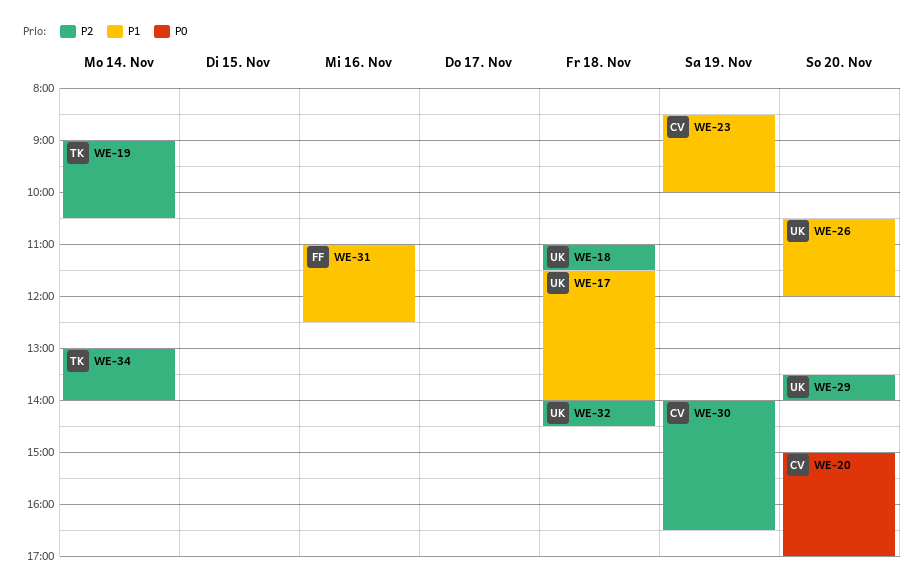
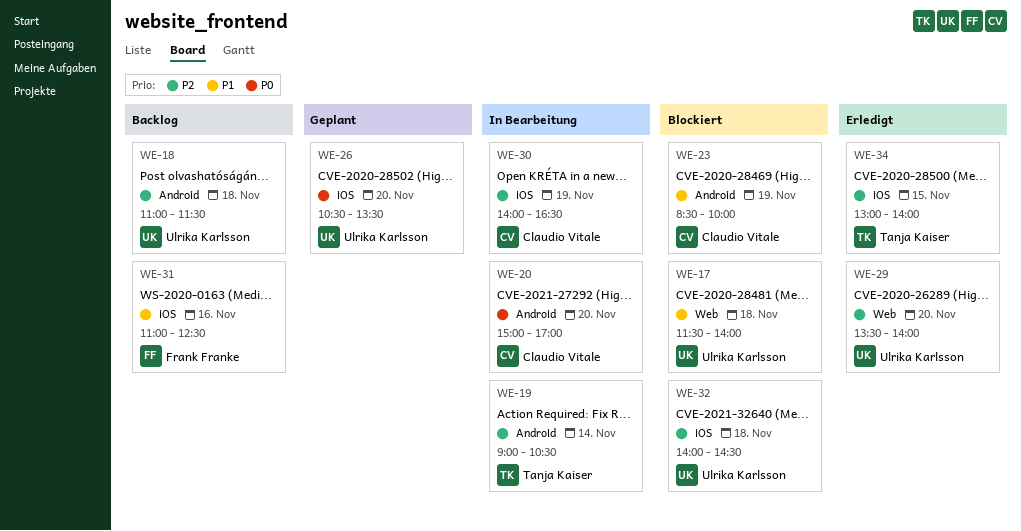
WE-26, priority: P1 -> P0
WE-26, ends: 12:00 -> 13:30
WE-34, day: Nov 14 -> Nov 15

